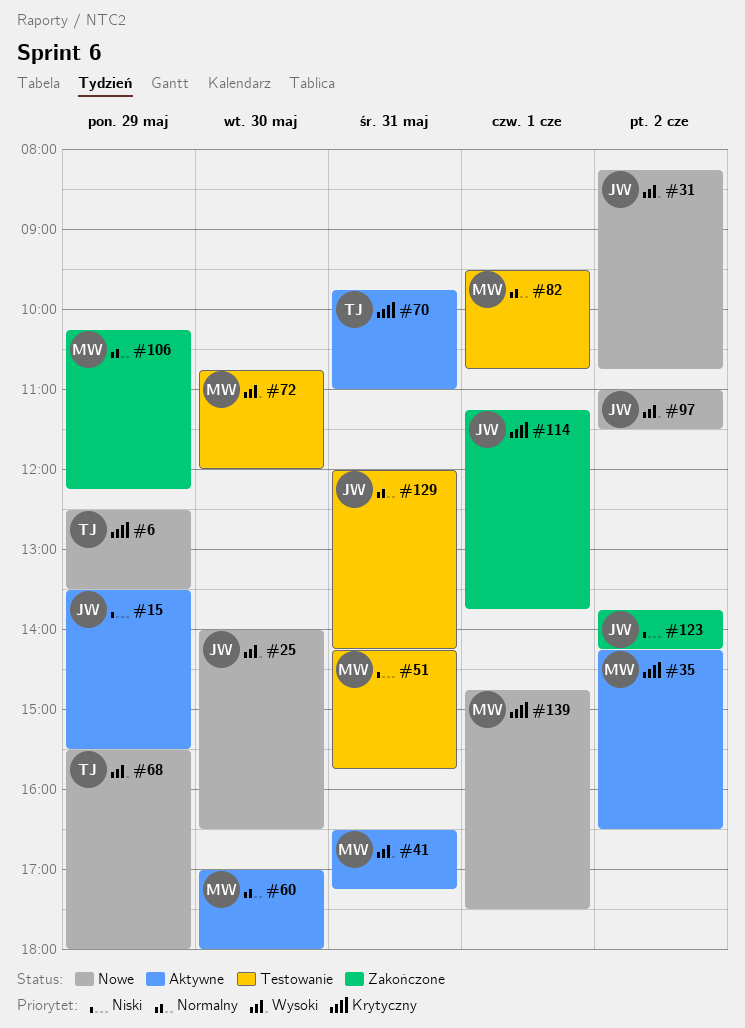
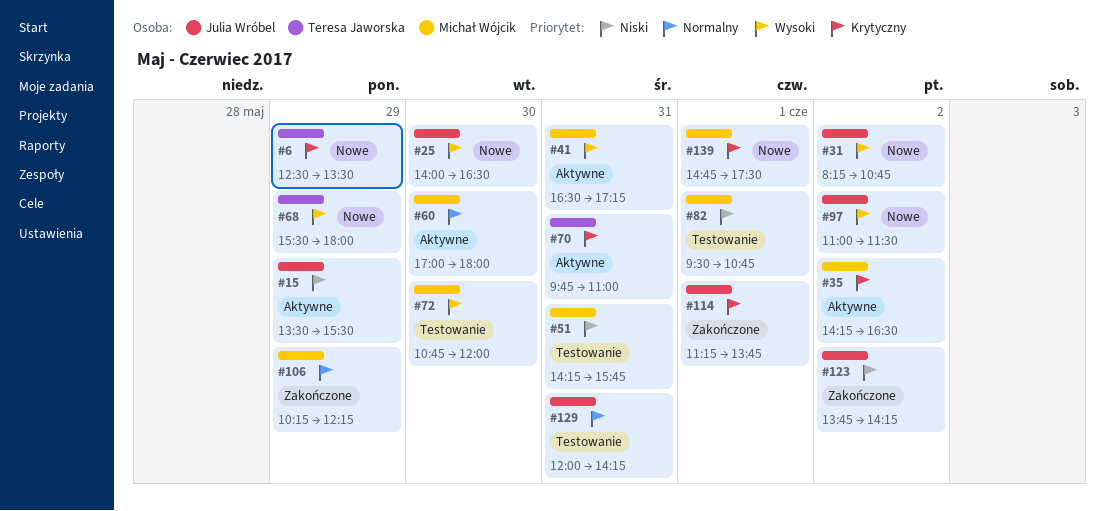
#82, priority: Normalny -> Niski

